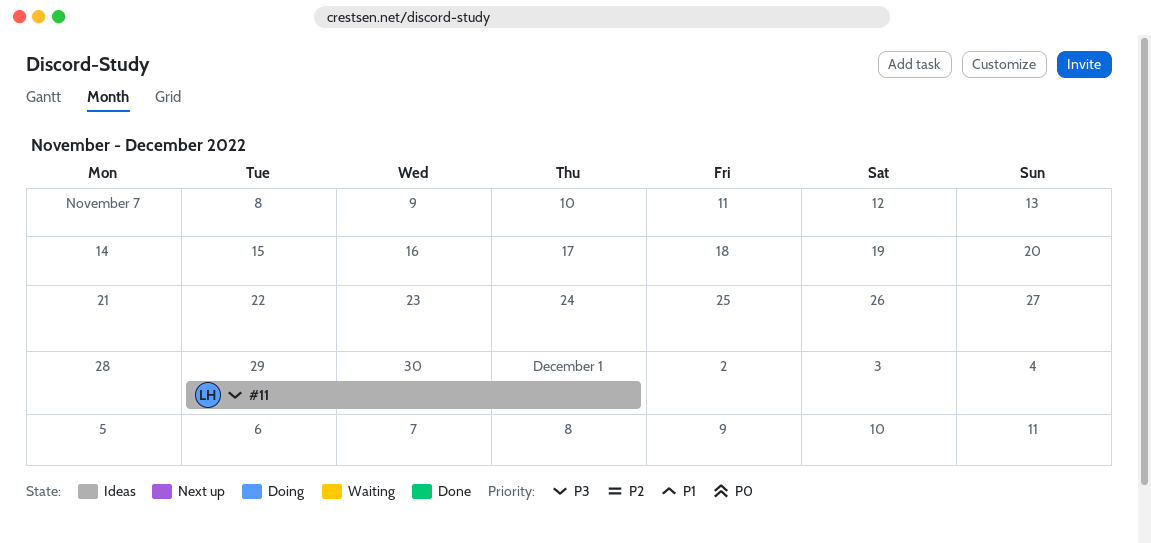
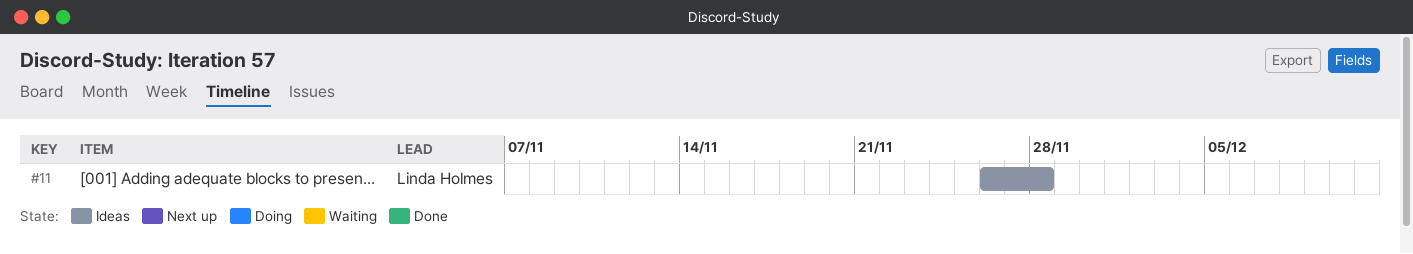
#11, start: Nov 29 -> Nov 26
#11, due: Dec 1 -> Nov 28

